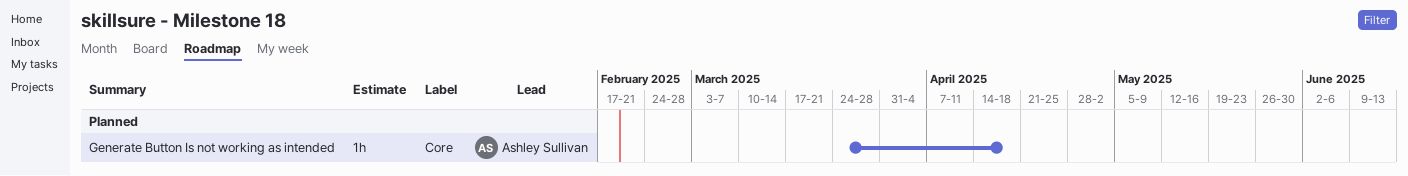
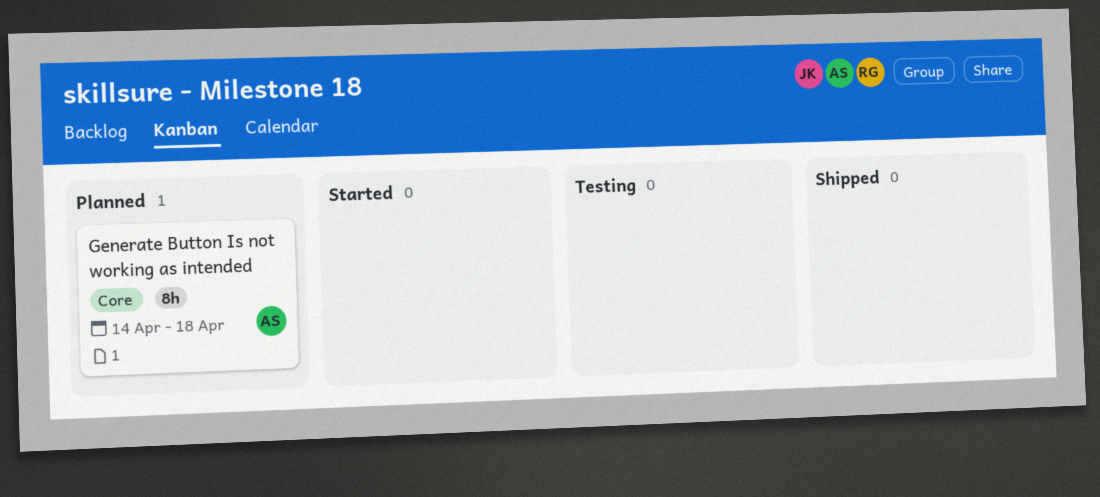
Generate Button Is not working as intended, estimate: 1h -> 8h
Generate Button Is not working as intended, start: Mar 24 -> Apr 14

